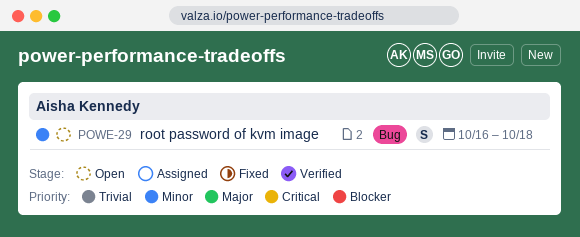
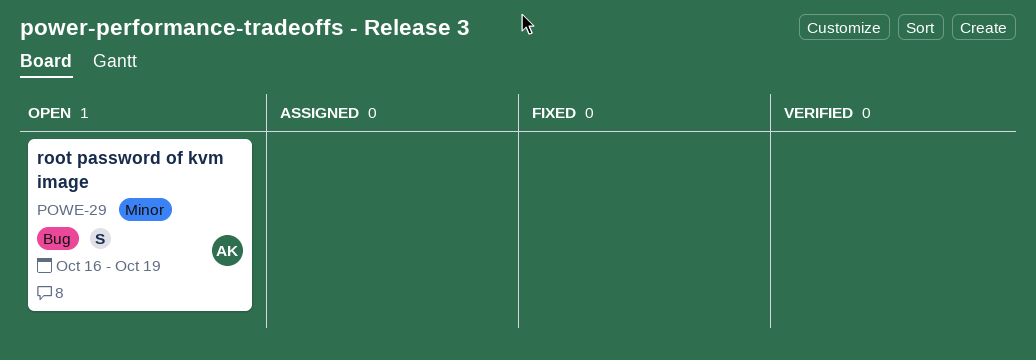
POWE-29, due: Oct 18 -> Oct 19

